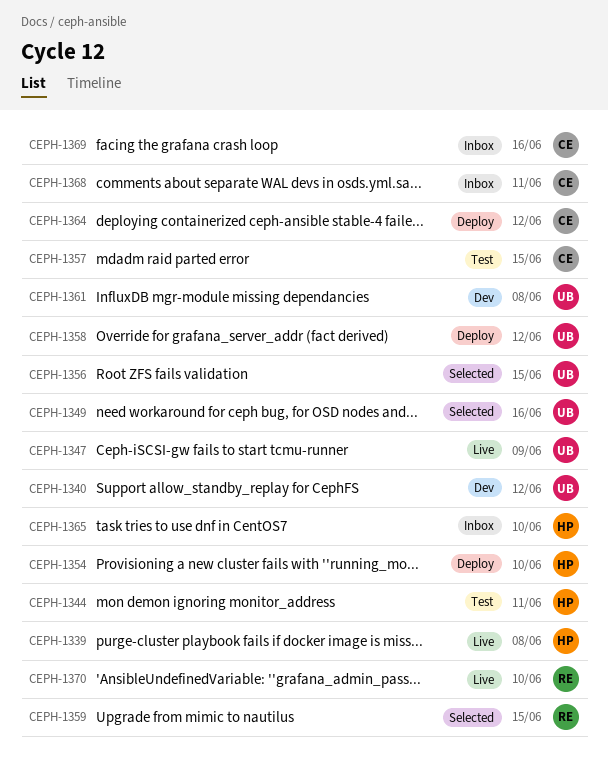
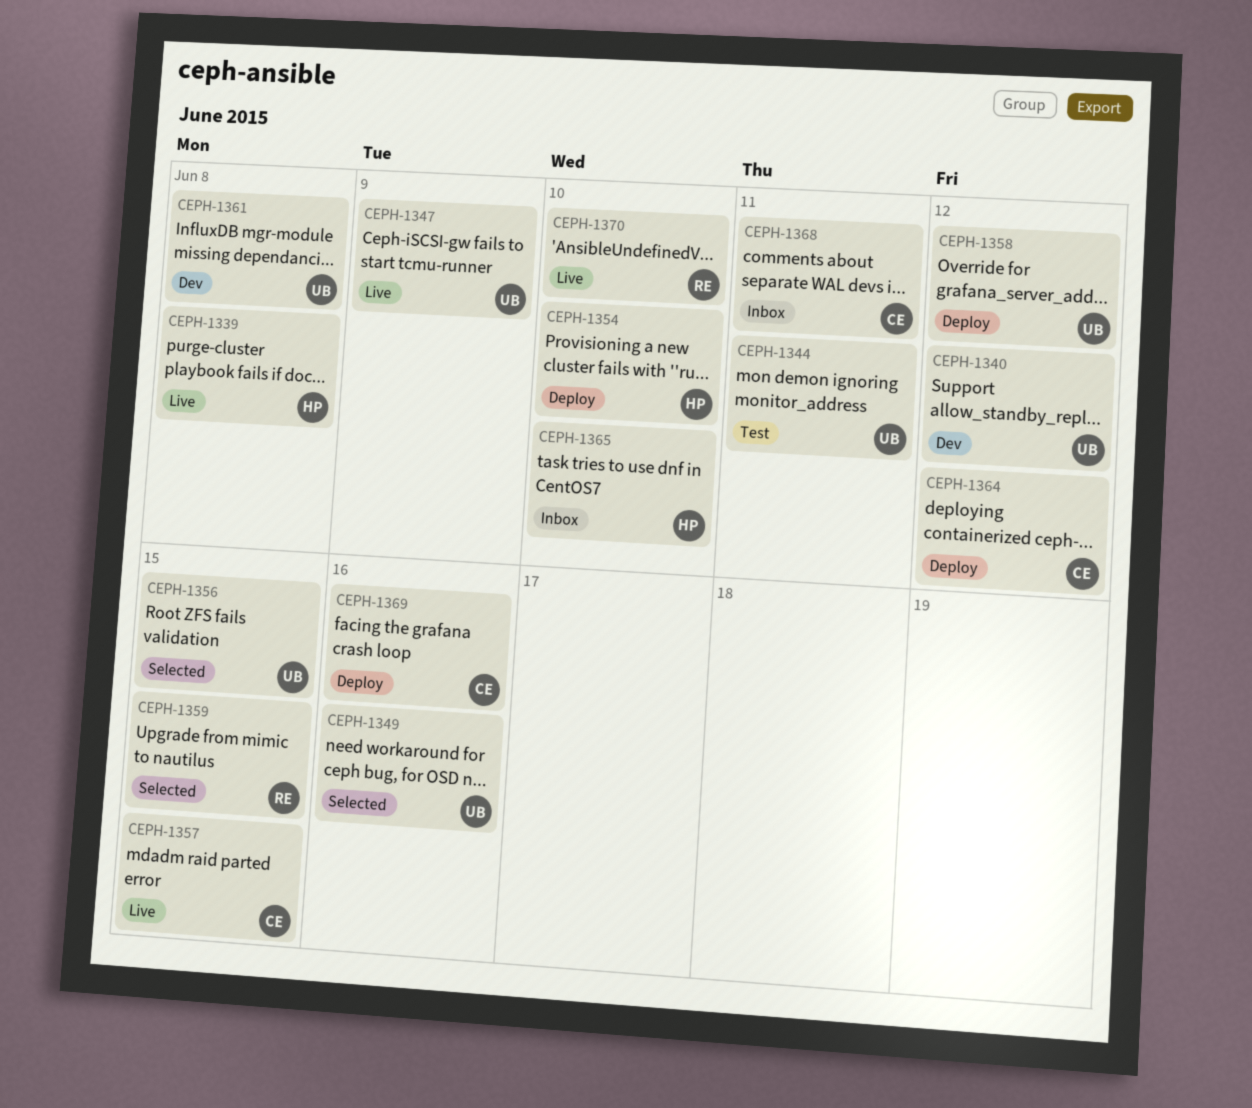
CEPH-1344, owner: HP -> UB
CEPH-1357, status: Test -> Live
CEPH-1369, status: Inbox -> Deploy

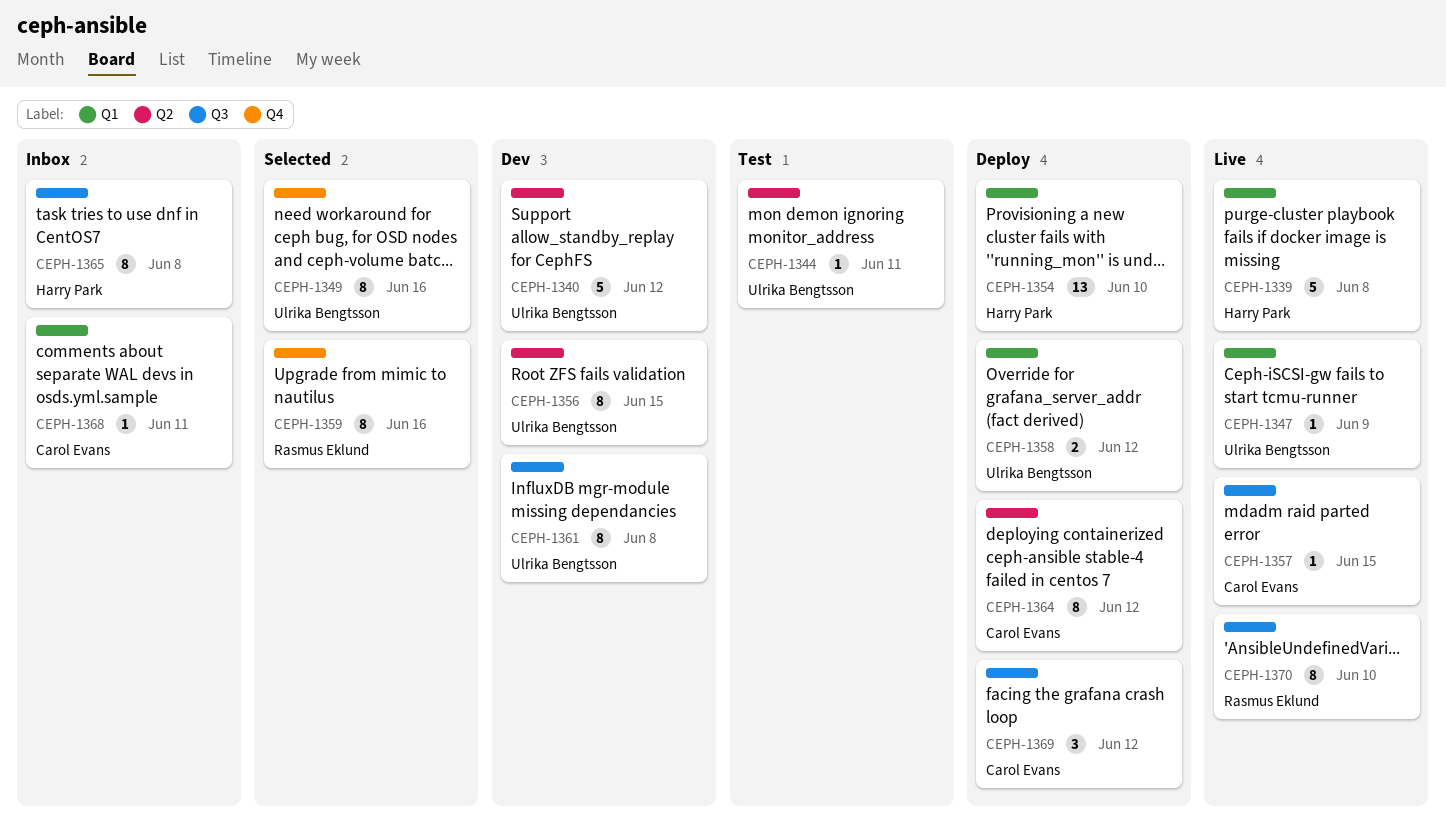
CEPH-1356, status: Selected -> Dev
CEPH-1359, due: Jun 15 -> Jun 16
CEPH-1365, due: Jun 10 -> Jun 8
CEPH-1369, due: Jun 16 -> Jun 12

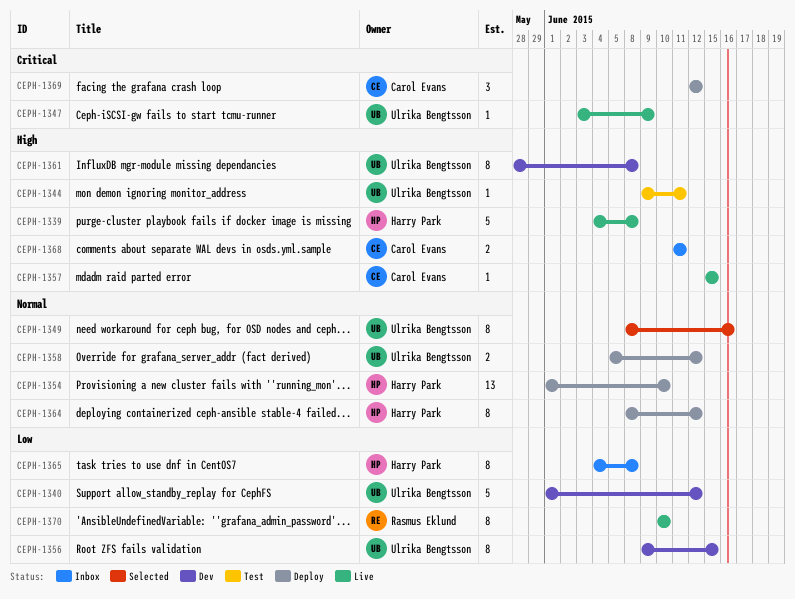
CEPH-1359: present -> none
CEPH-1364, owner: Carol Evans -> Harry Park
CEPH-1368, estimate: 1 -> 2

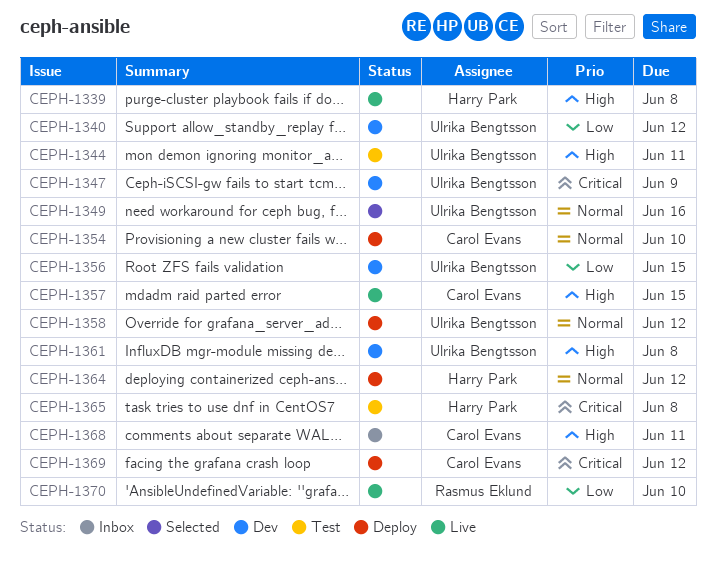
CEPH-1347, status: Live -> Dev
CEPH-1354, owner: Harry Park -> Carol Evans
CEPH-1365, status: Inbox -> Test
CEPH-1365, priority: Low -> Critical

